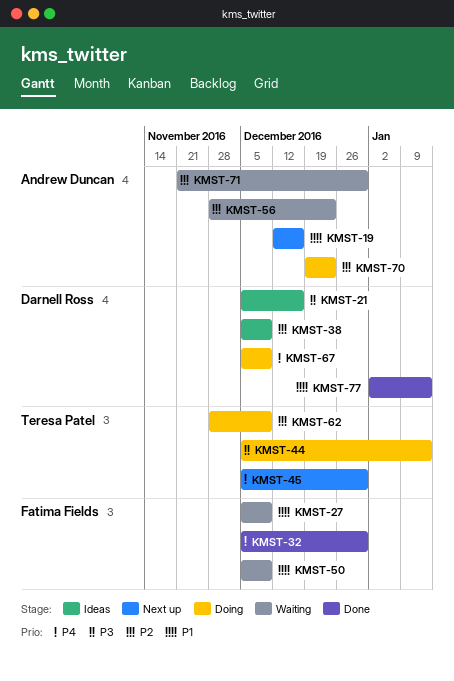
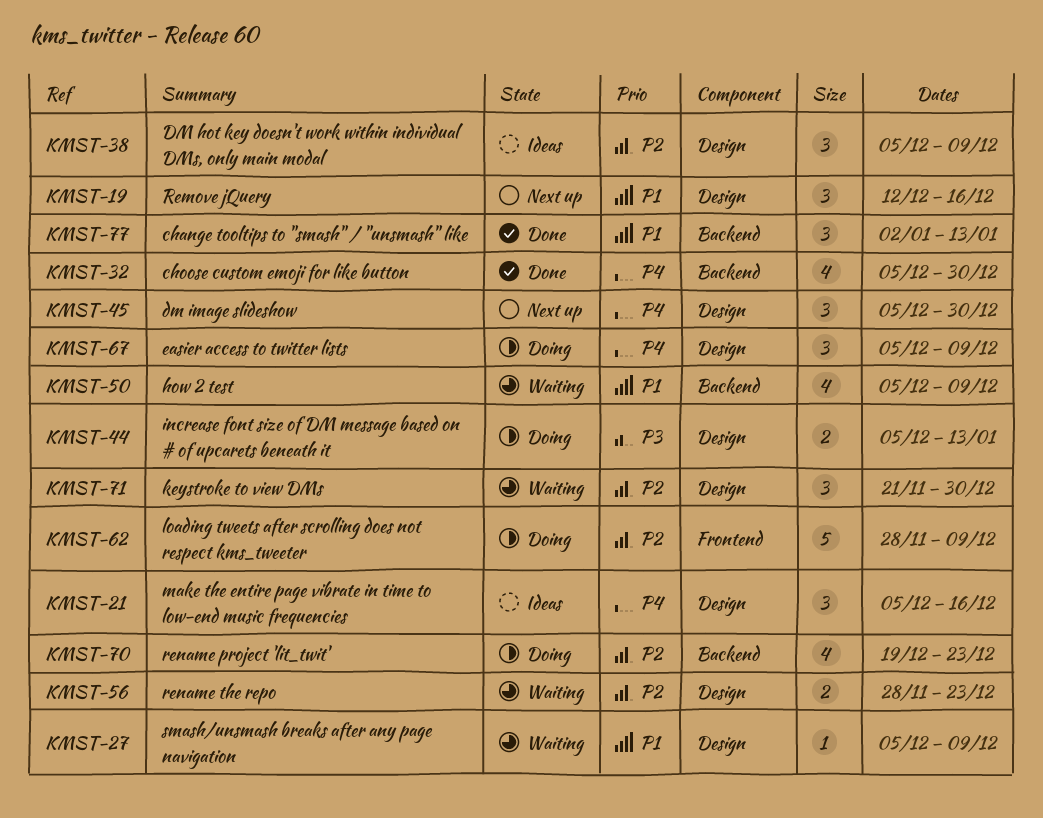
KMST-21, priority: P3 -> P4

